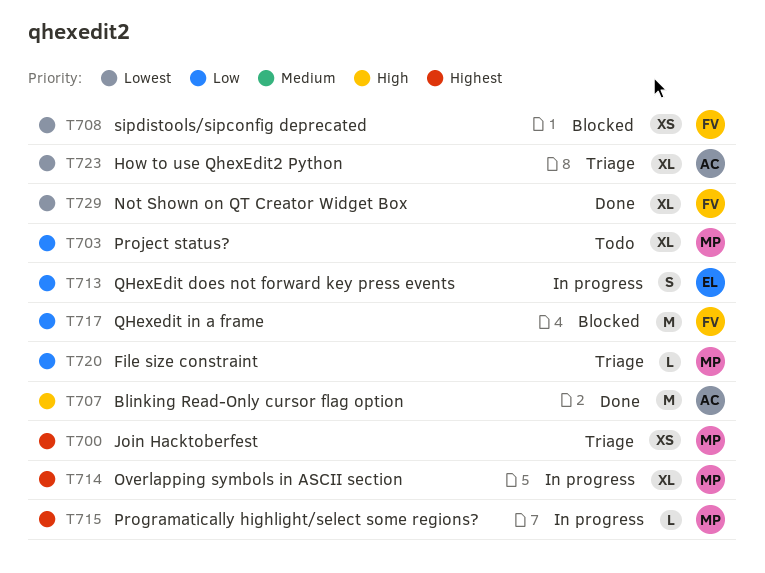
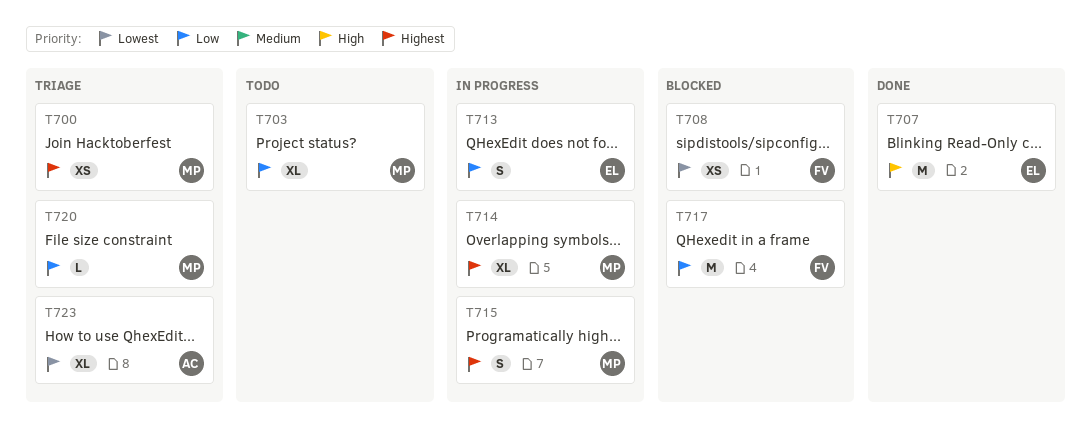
T707, owner: AC -> EL
T715, estimate: L -> S
T729: present -> none

